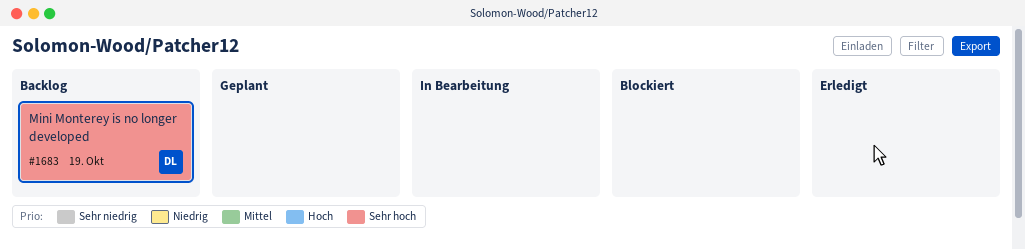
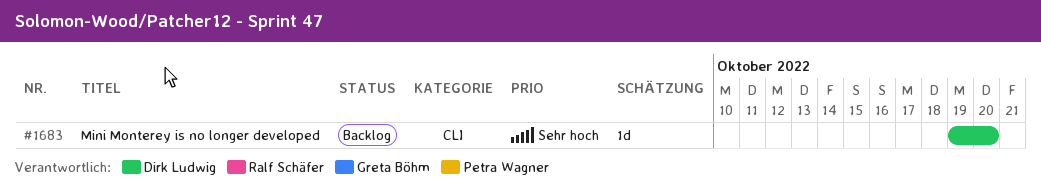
#1683, due: Oct 19 -> Oct 20

